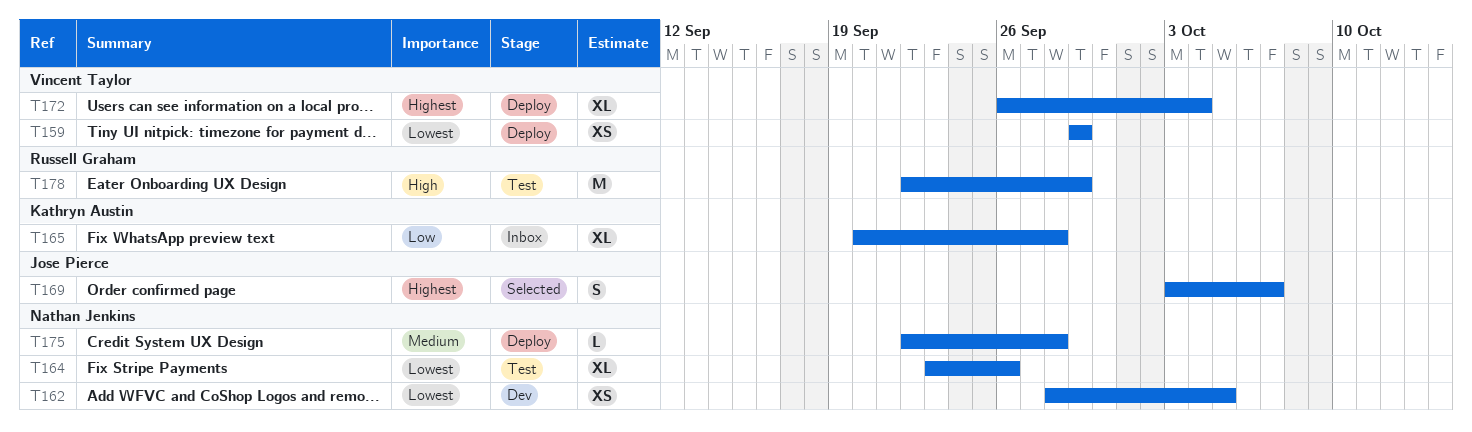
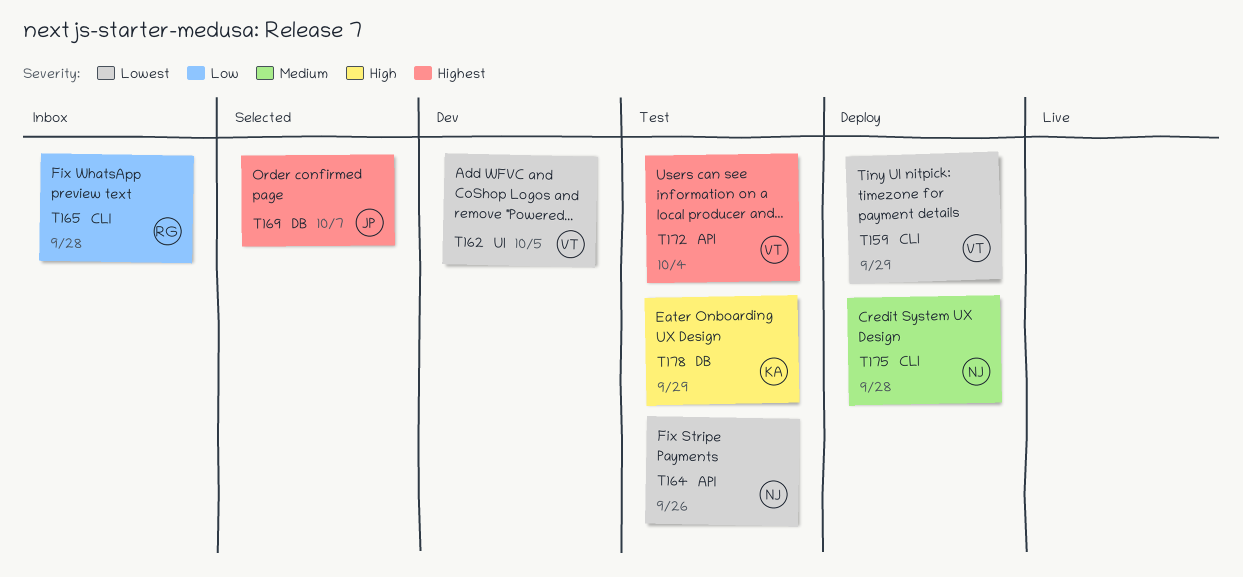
T162, owner: Nathan Jenkins -> Vincent Taylor
T165, owner: Kathryn Austin -> Russell Graham
T172, status: Deploy -> Test
T178, owner: Russell Graham -> Kathryn Austin

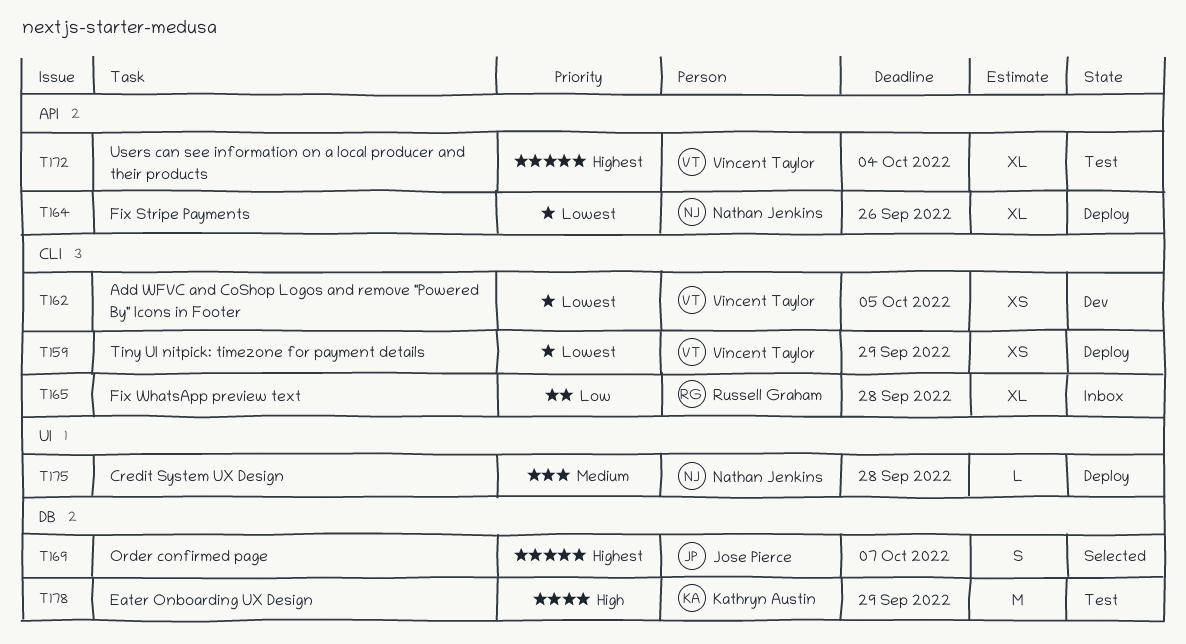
T162, label: UI -> CLI
T164, status: Test -> Deploy
T175, label: CLI -> UI

